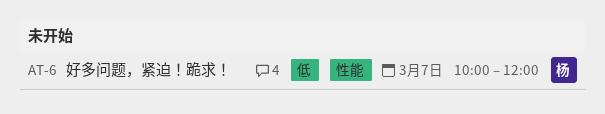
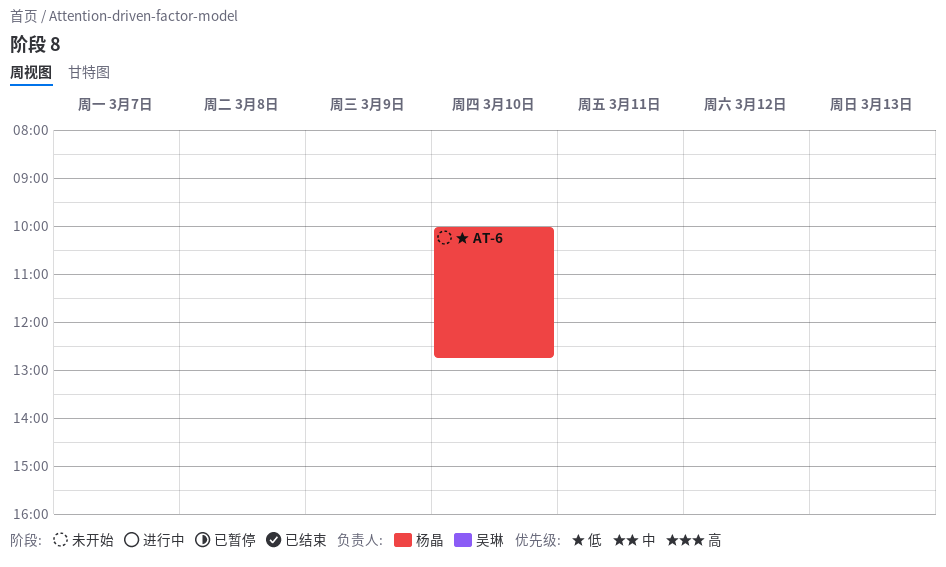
AT-6, day: Mar 7 -> Mar 10
AT-6, ends: 12:00 -> 12:45

